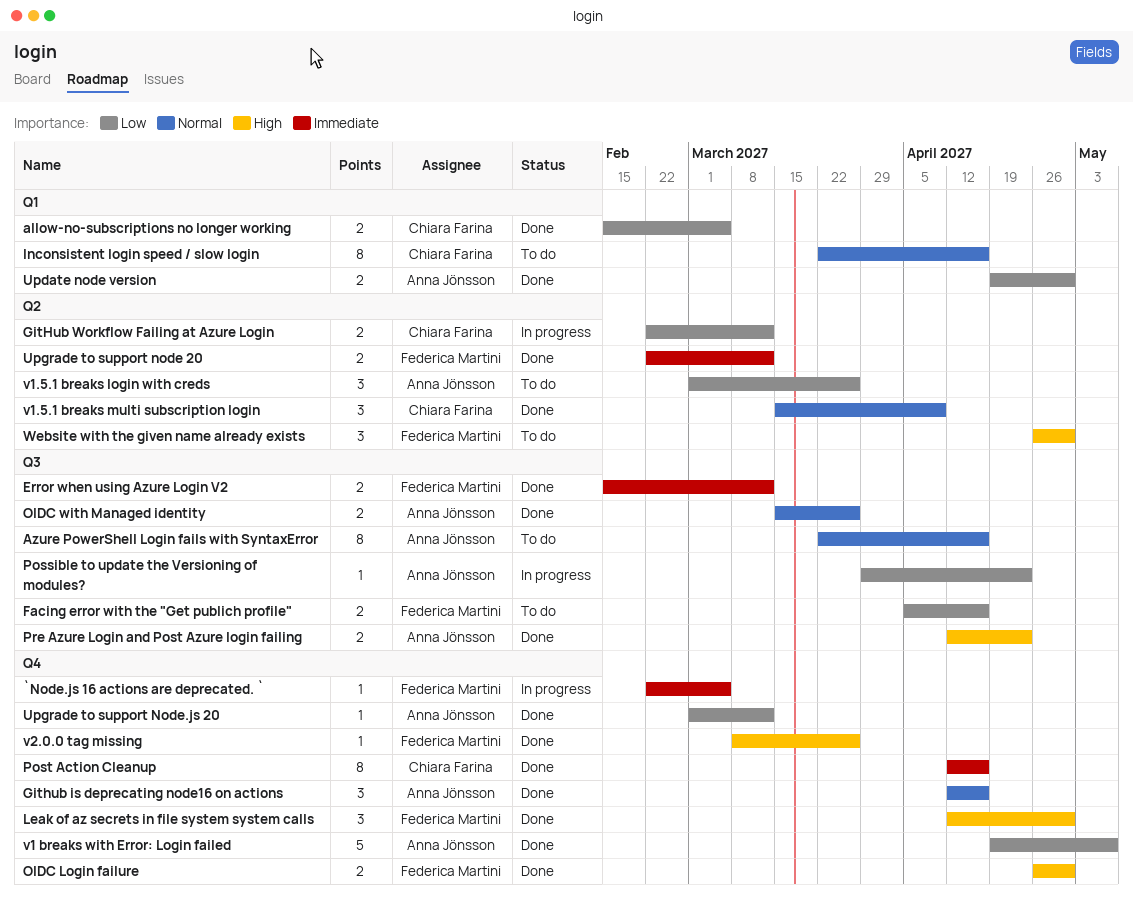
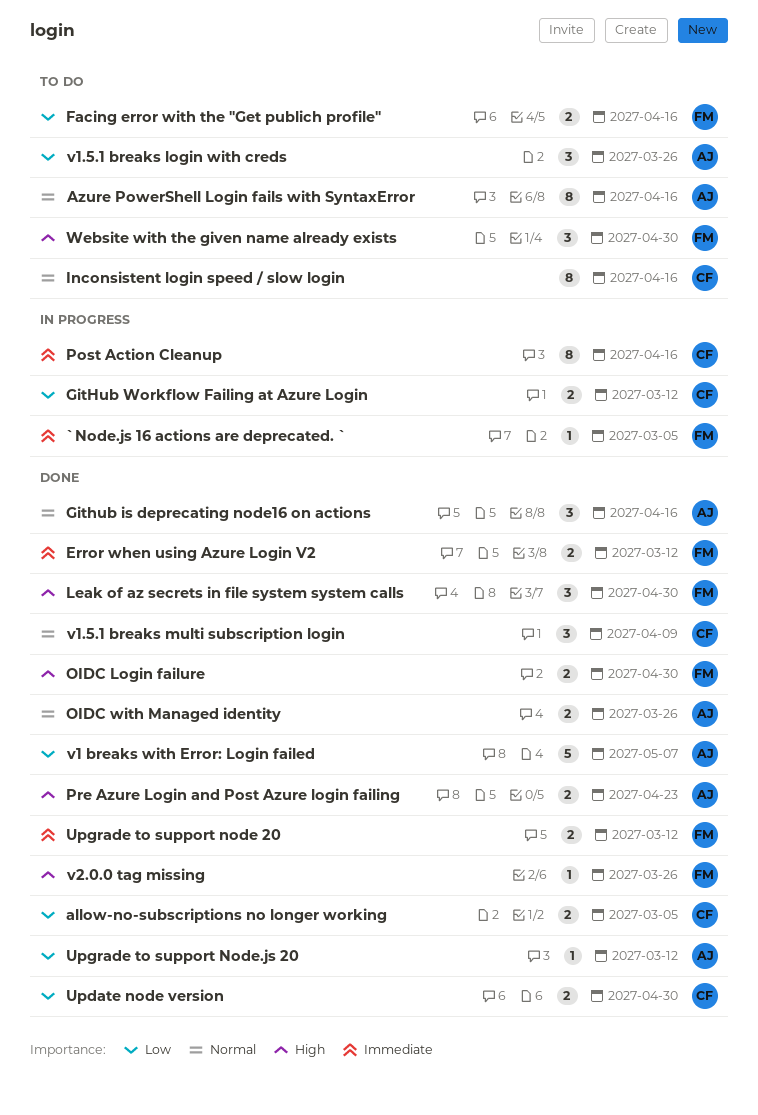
Possible to update the Versioning of modules?: present -> none
Post Action Cleanup, status: Done -> In progress
Update node version, owner: Anna Jönsson -> Chiara Farina

